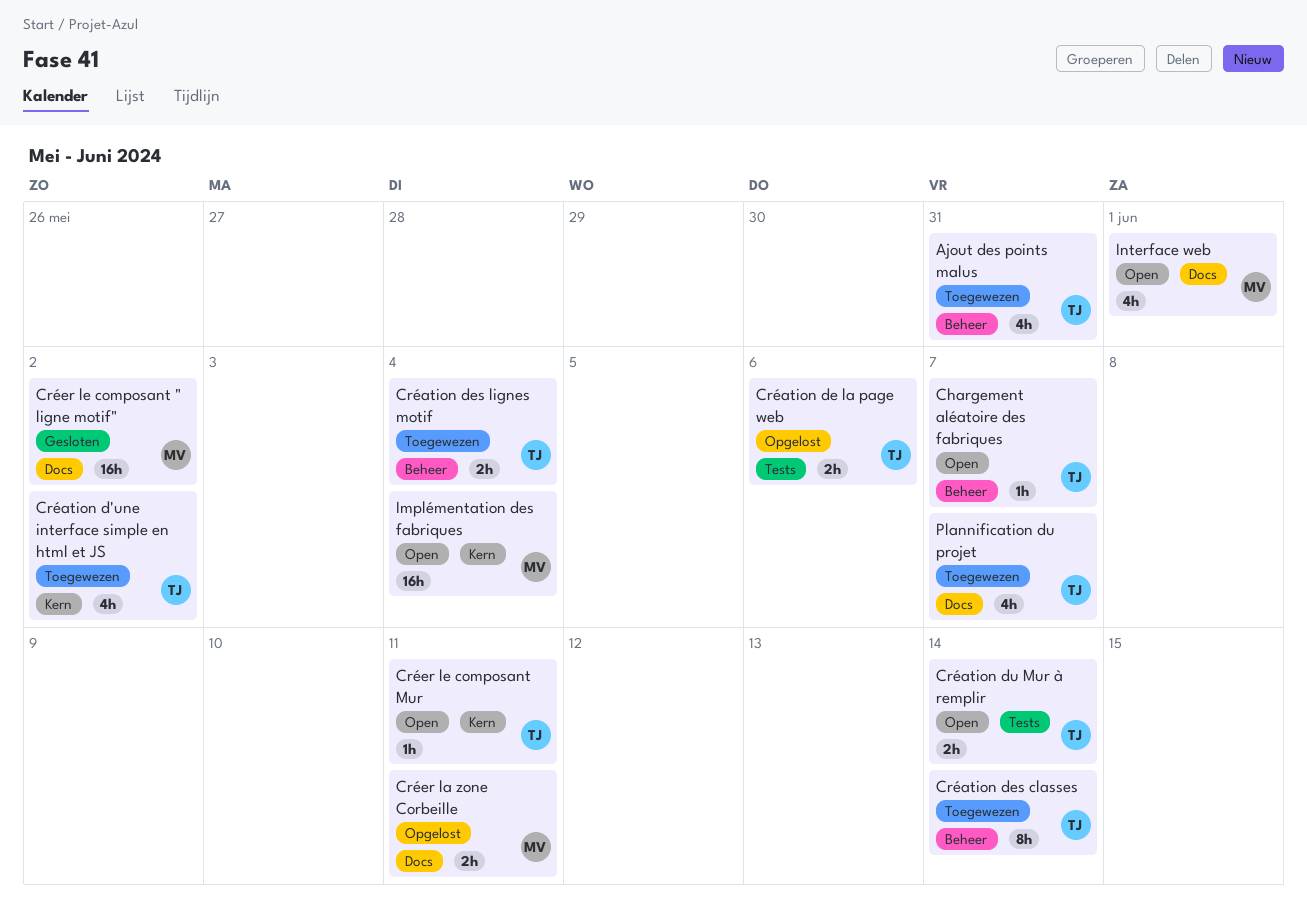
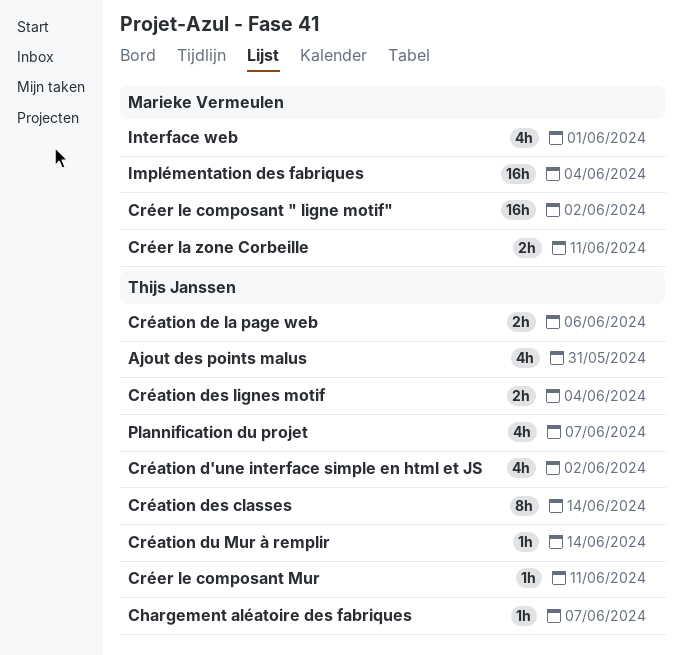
Création du Mur à remplir, estimate: 2h -> 1h

